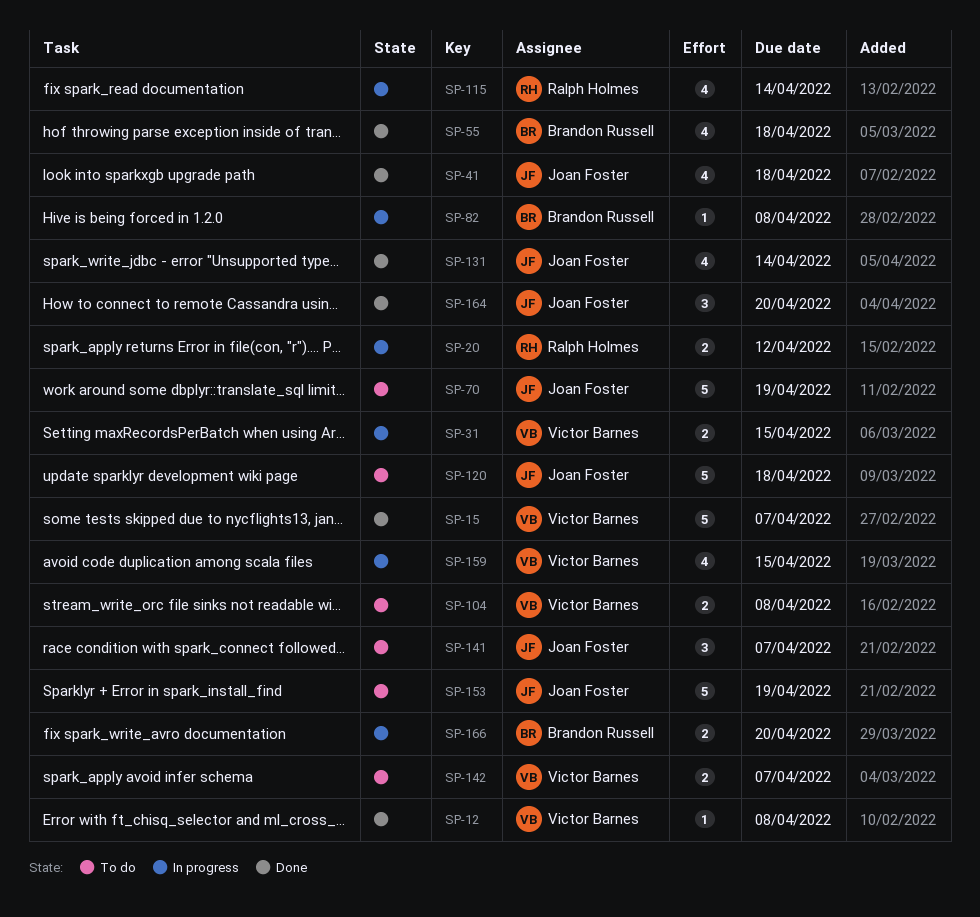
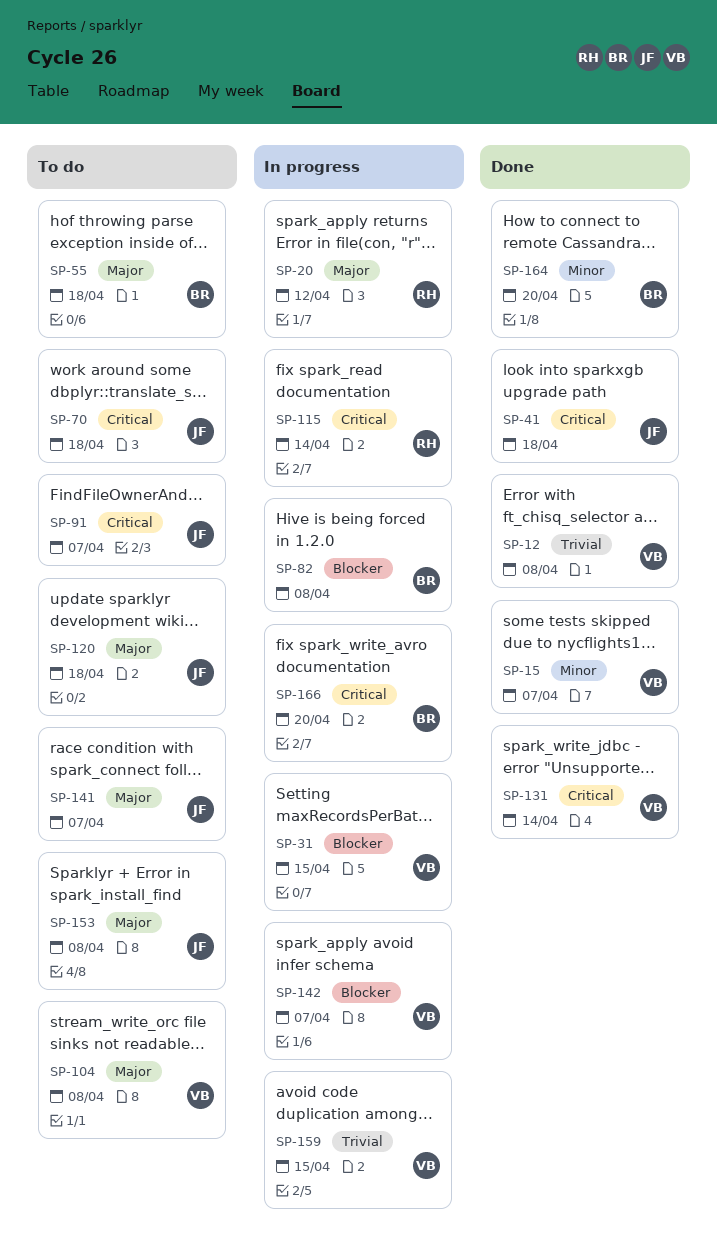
SP-55, status: Done -> To do
SP-70, due: Apr 19 -> Apr 18
SP-91: none -> present
SP-131, owner: Joan Foster -> Victor Barnes
SP-142, status: To do -> In progress
SP-153, due: Apr 19 -> Apr 8
SP-164, owner: Joan Foster -> Brandon Russell

